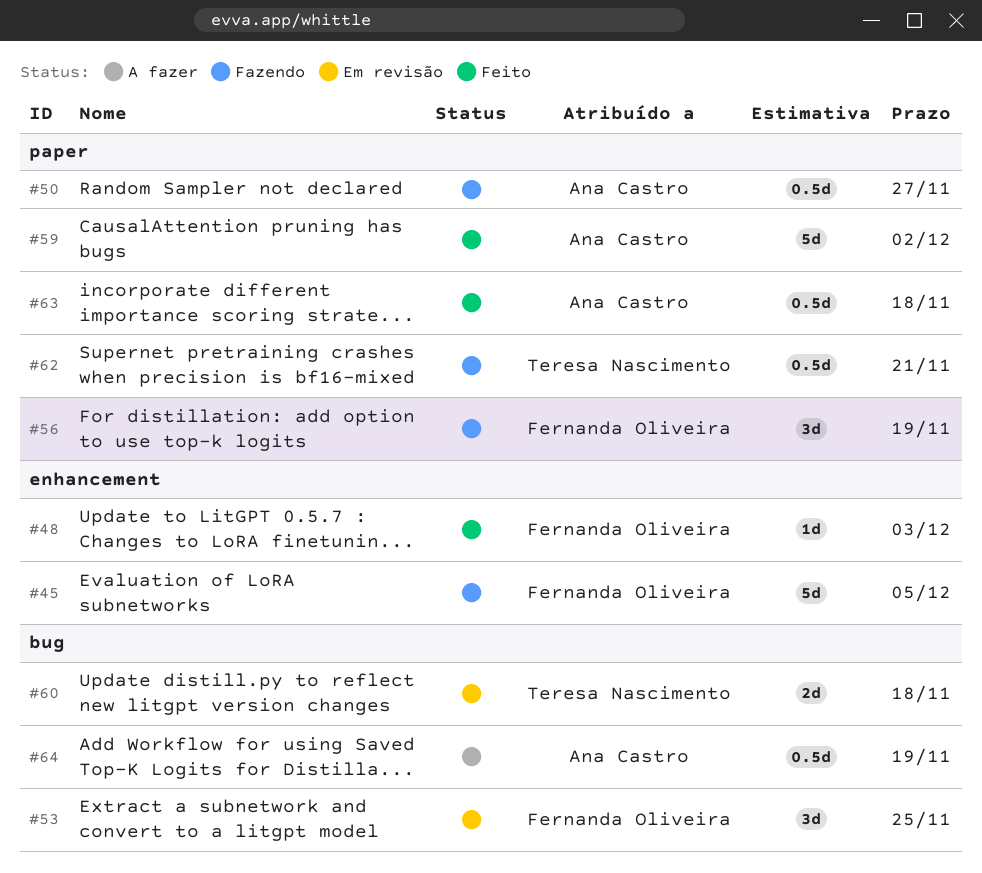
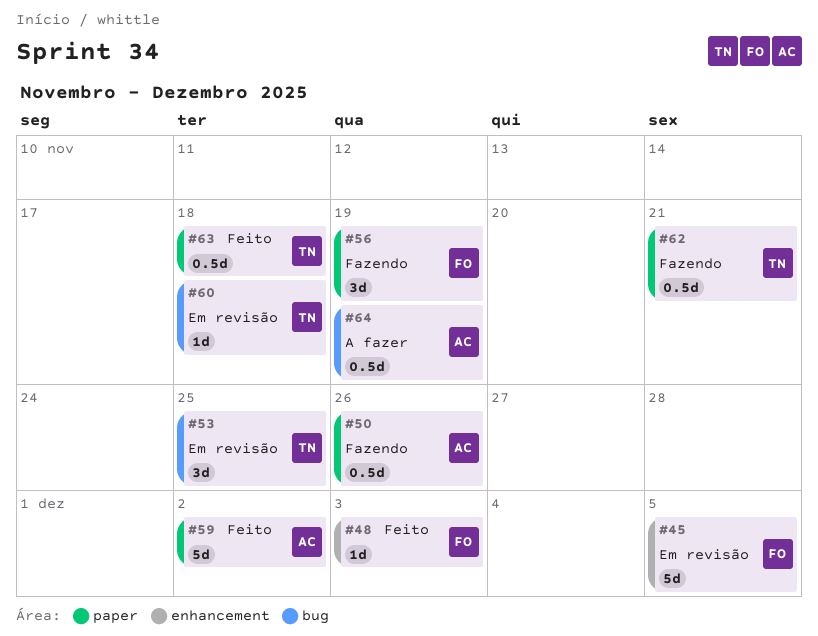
#45, status: Fazendo -> Em revisão
#50, due: Nov 27 -> Nov 26
#53, owner: Fernanda Oliveira -> Teresa Nascimento
#60, estimate: 2d -> 1d
#63, owner: Ana Castro -> Teresa Nascimento

